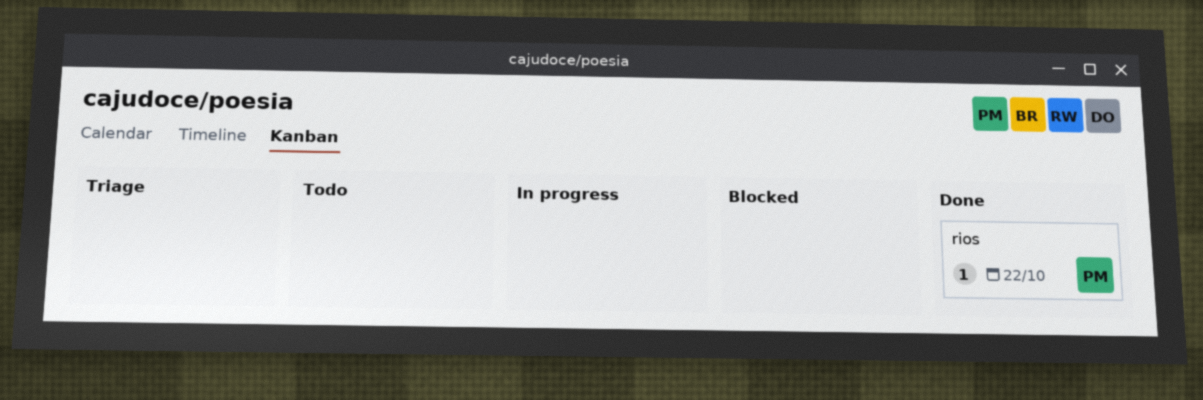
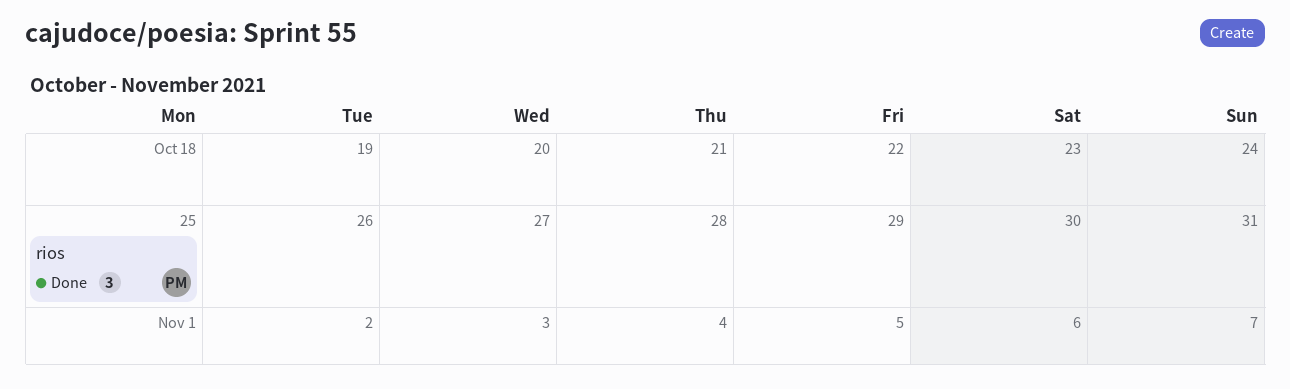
rios, estimate: 1 -> 3
rios, due: Oct 22 -> Oct 25

